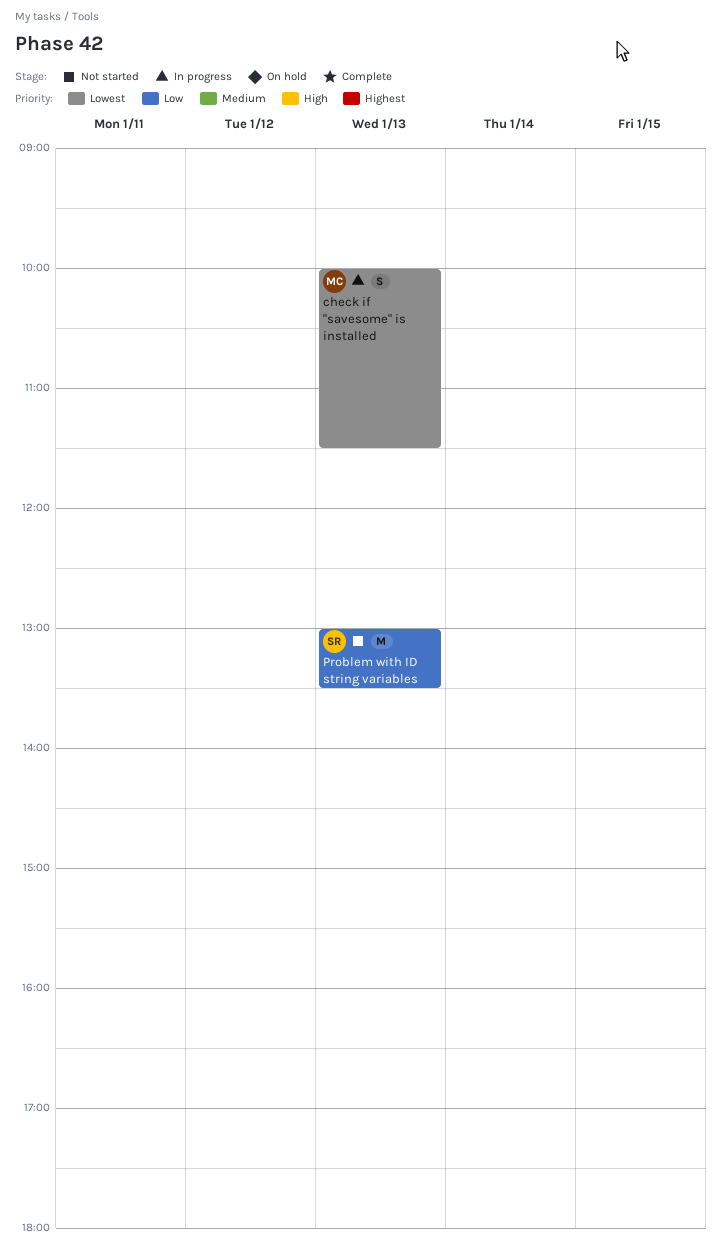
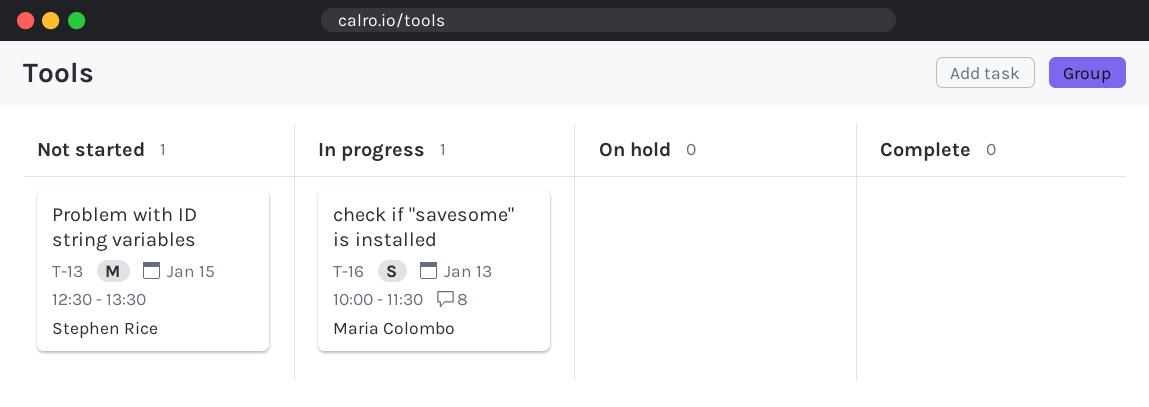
Problem with ID string variables, day: Jan 13 -> Jan 15
Problem with ID string variables, begins: 13:00 -> 12:30

